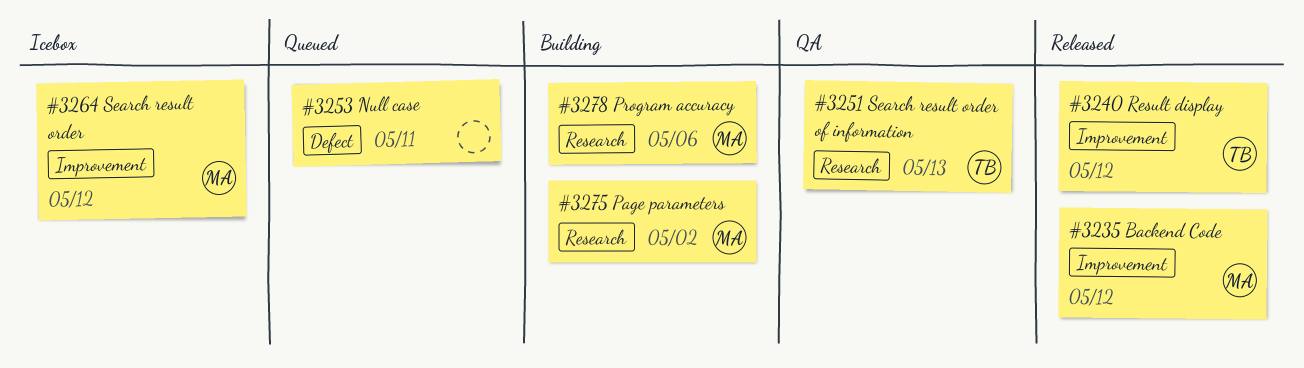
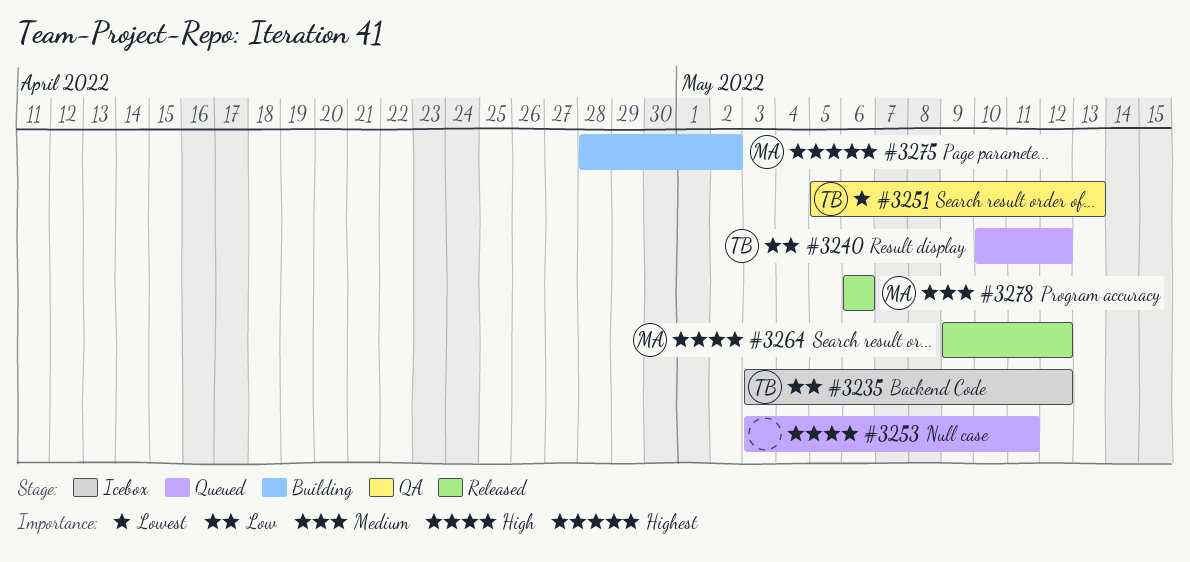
#3235, status: Released -> Icebox
#3235, owner: MA -> TB
#3240, status: Released -> Queued
#3264, status: Icebox -> Released
#3278, status: Building -> Released

